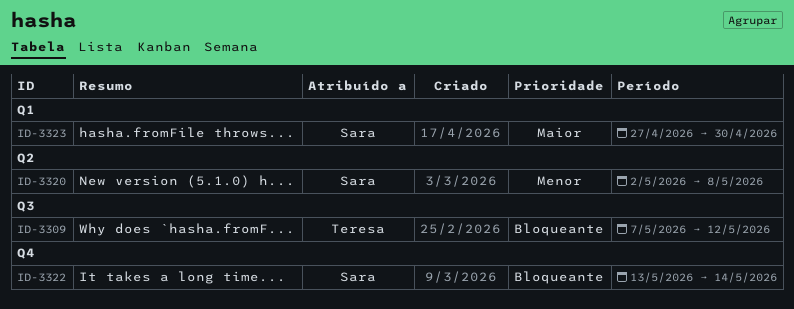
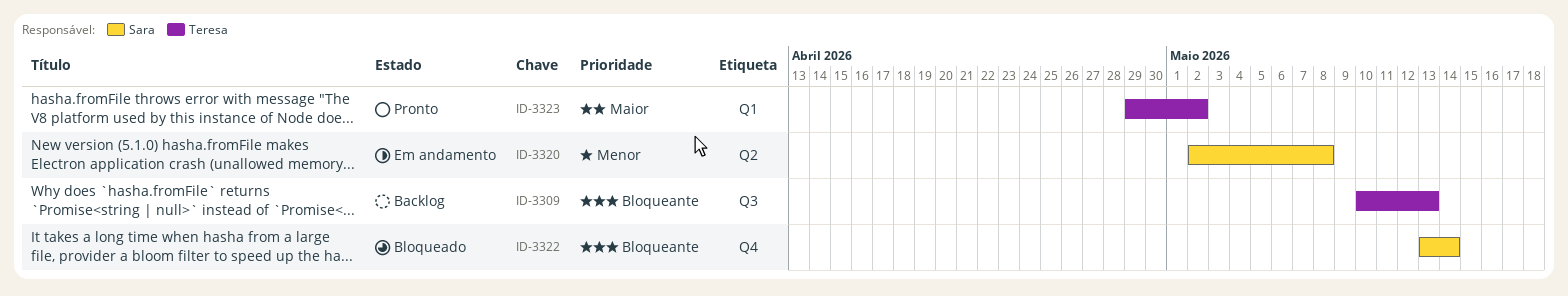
ID-3309, start: May 7 -> May 10
ID-3309, due: May 12 -> May 13
ID-3323, owner: Sara -> Teresa
ID-3323, start: Apr 27 -> Apr 29
ID-3323, due: Apr 30 -> May 2

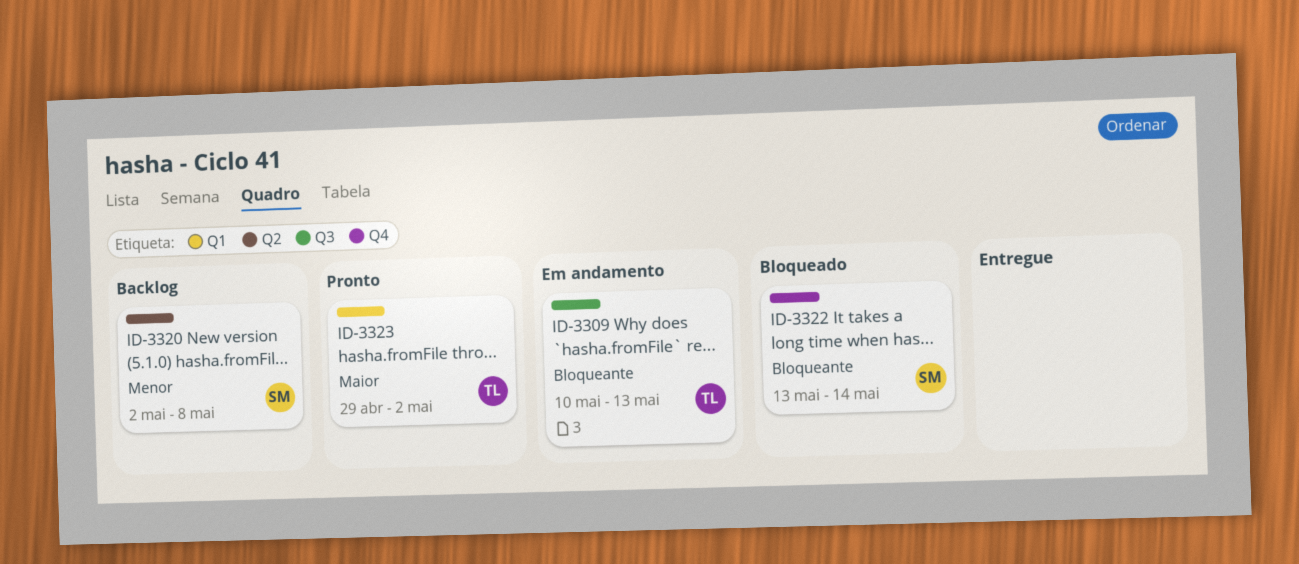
ID-3309, status: Backlog -> Em andamento
ID-3320, status: Em andamento -> Backlog

